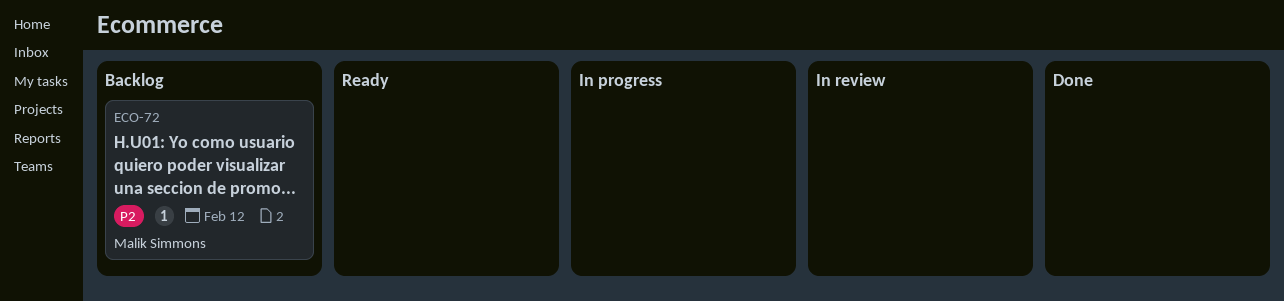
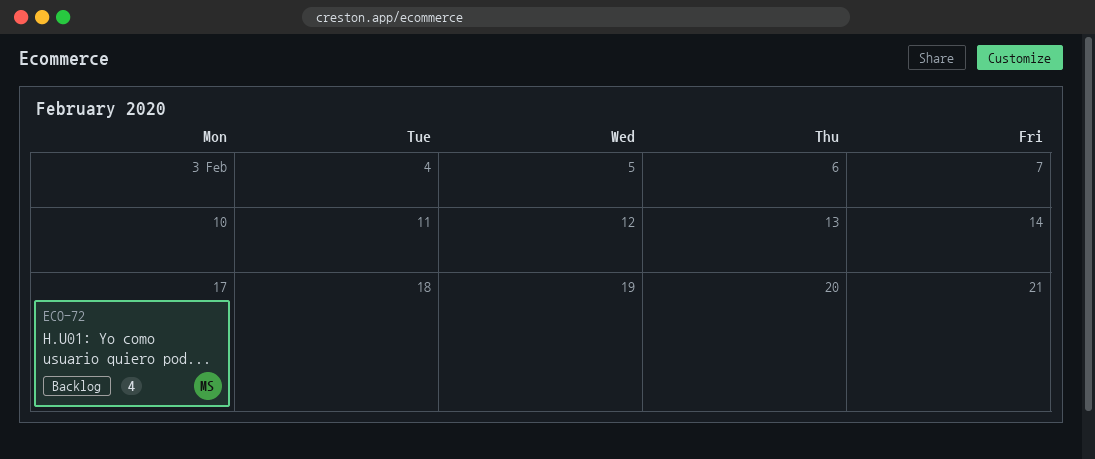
ECO-72, estimate: 1 -> 4
ECO-72, due: Feb 12 -> Feb 17

